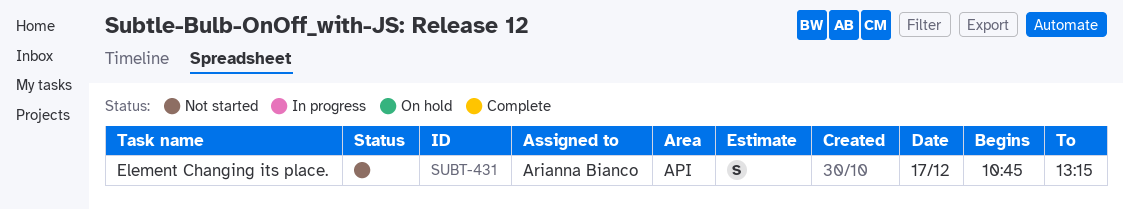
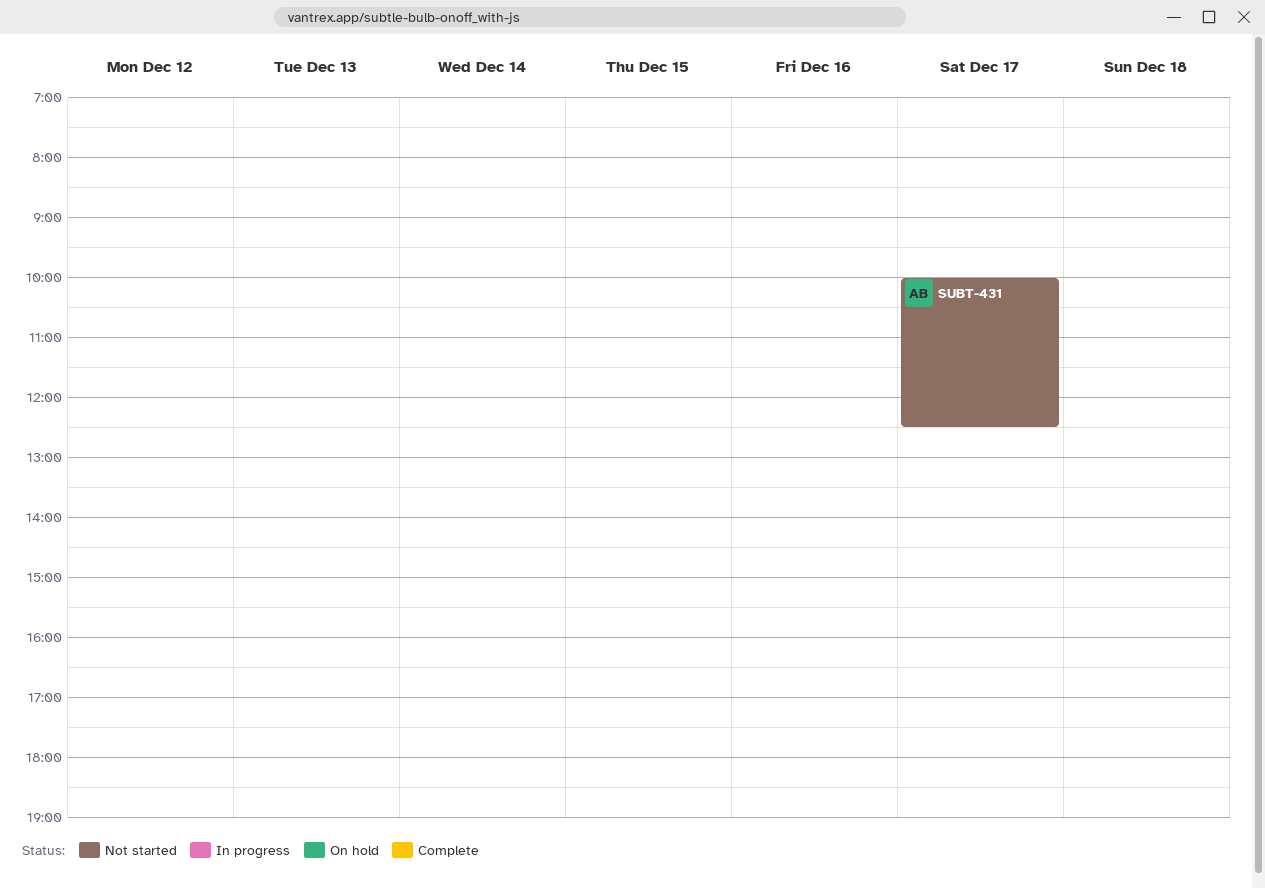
SUBT-431, begins: 10:45 -> 10:00
SUBT-431, ends: 13:15 -> 12:30

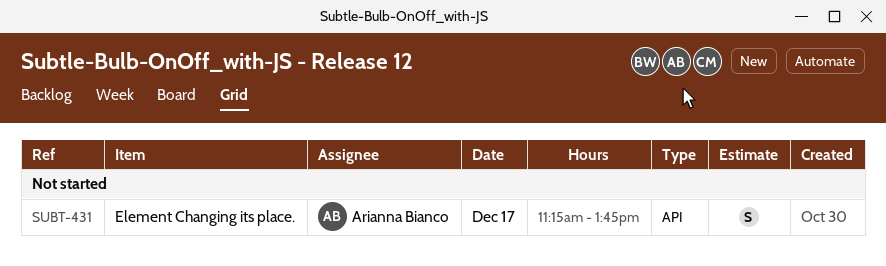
SUBT-431, begins: 10:00 -> 11:15
SUBT-431, ends: 12:30 -> 13:45

